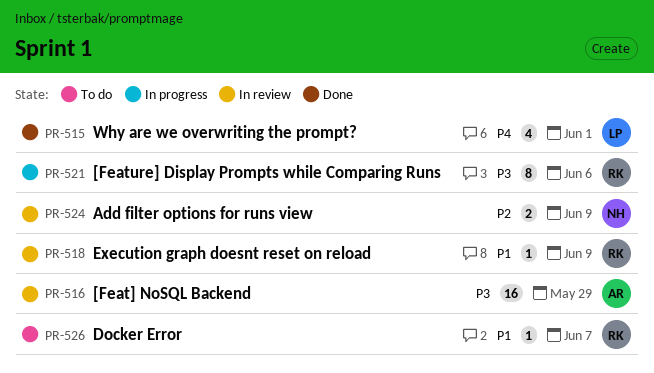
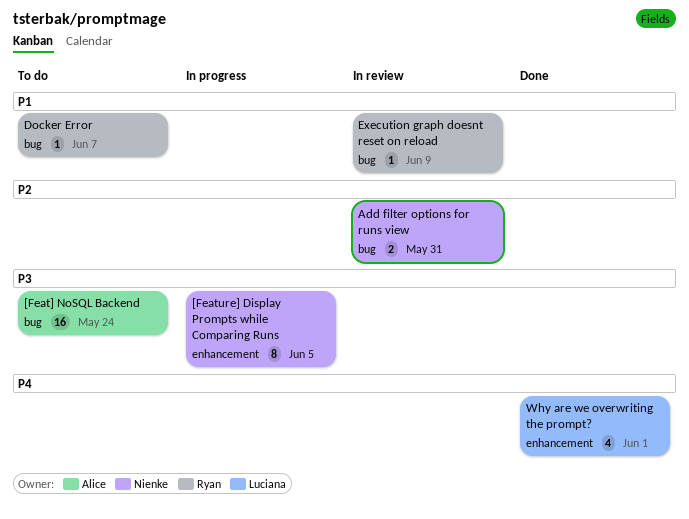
[Feat] NoSQL Backend, status: In review -> To do
[Feat] NoSQL Backend, due: May 29 -> May 24
[Feature] Display Prompts while Comparing Runs, owner: Ryan -> Nienke
[Feature] Display Prompts while Comparing Runs, due: Jun 6 -> Jun 5
Add filter options for runs view, due: Jun 9 -> May 31

